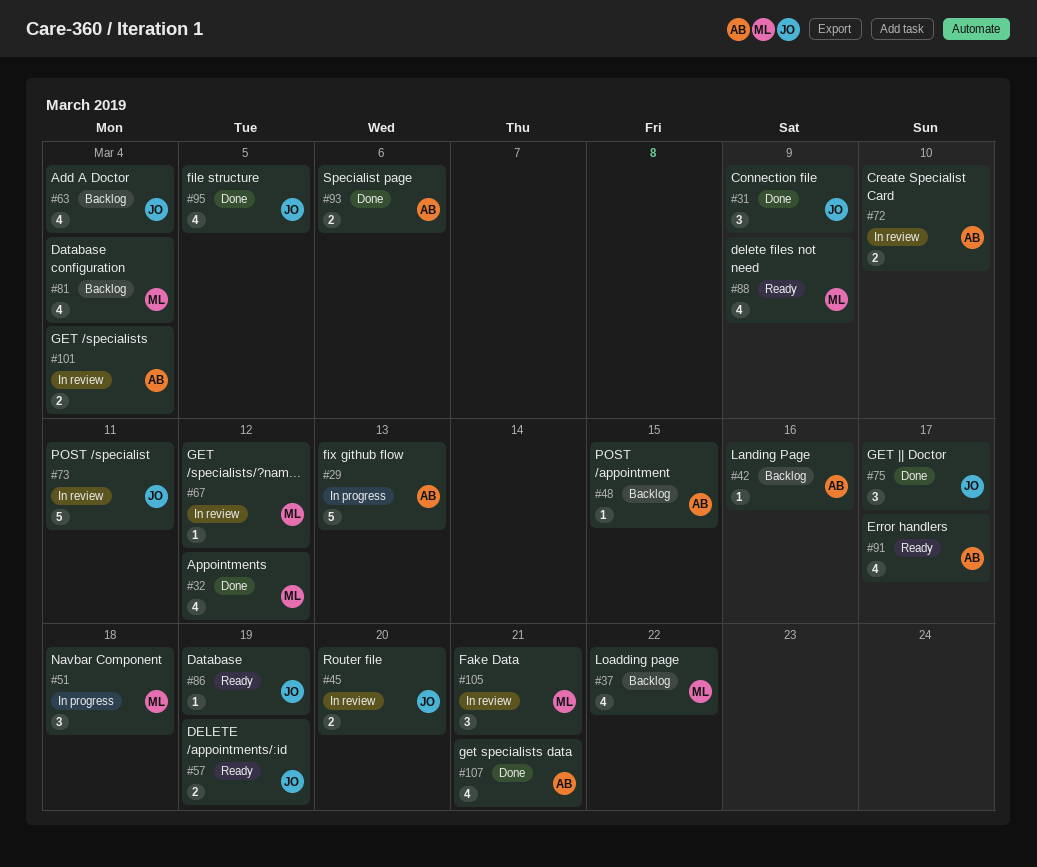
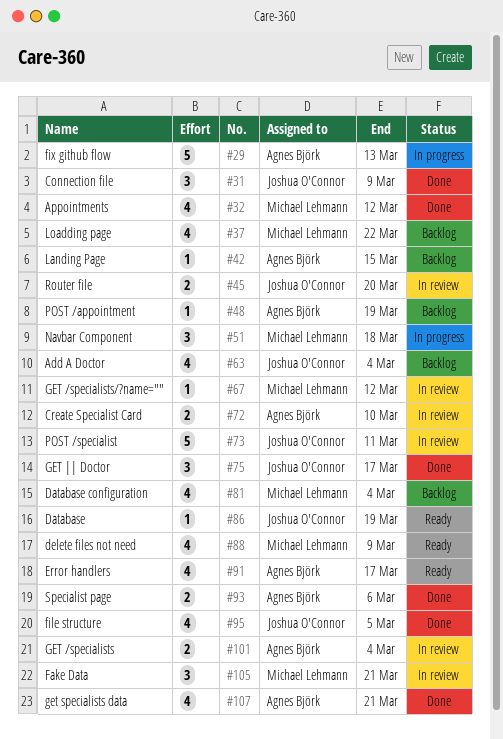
#42, due: Mar 16 -> Mar 15
#48, due: Mar 15 -> Mar 19
#57: present -> none

